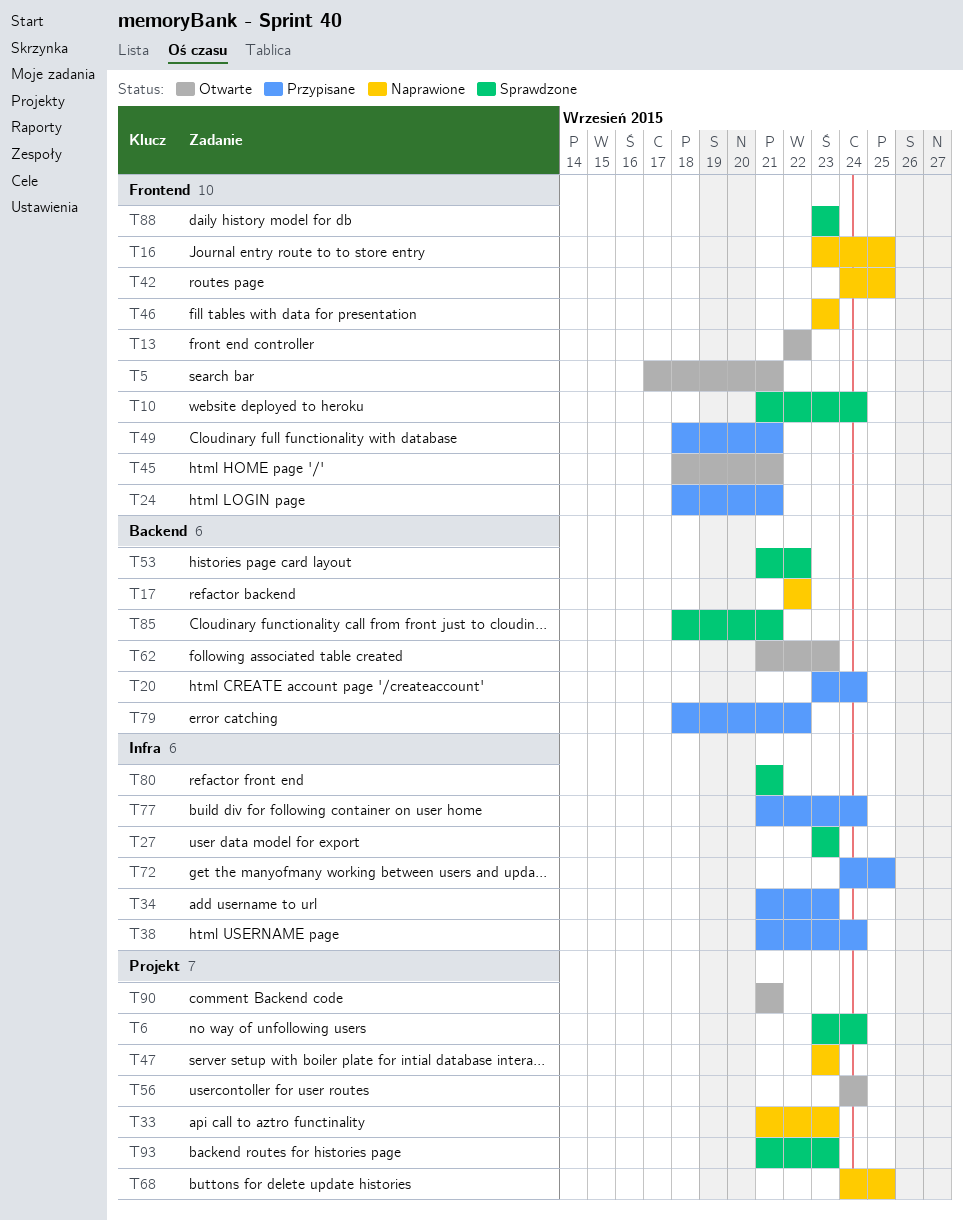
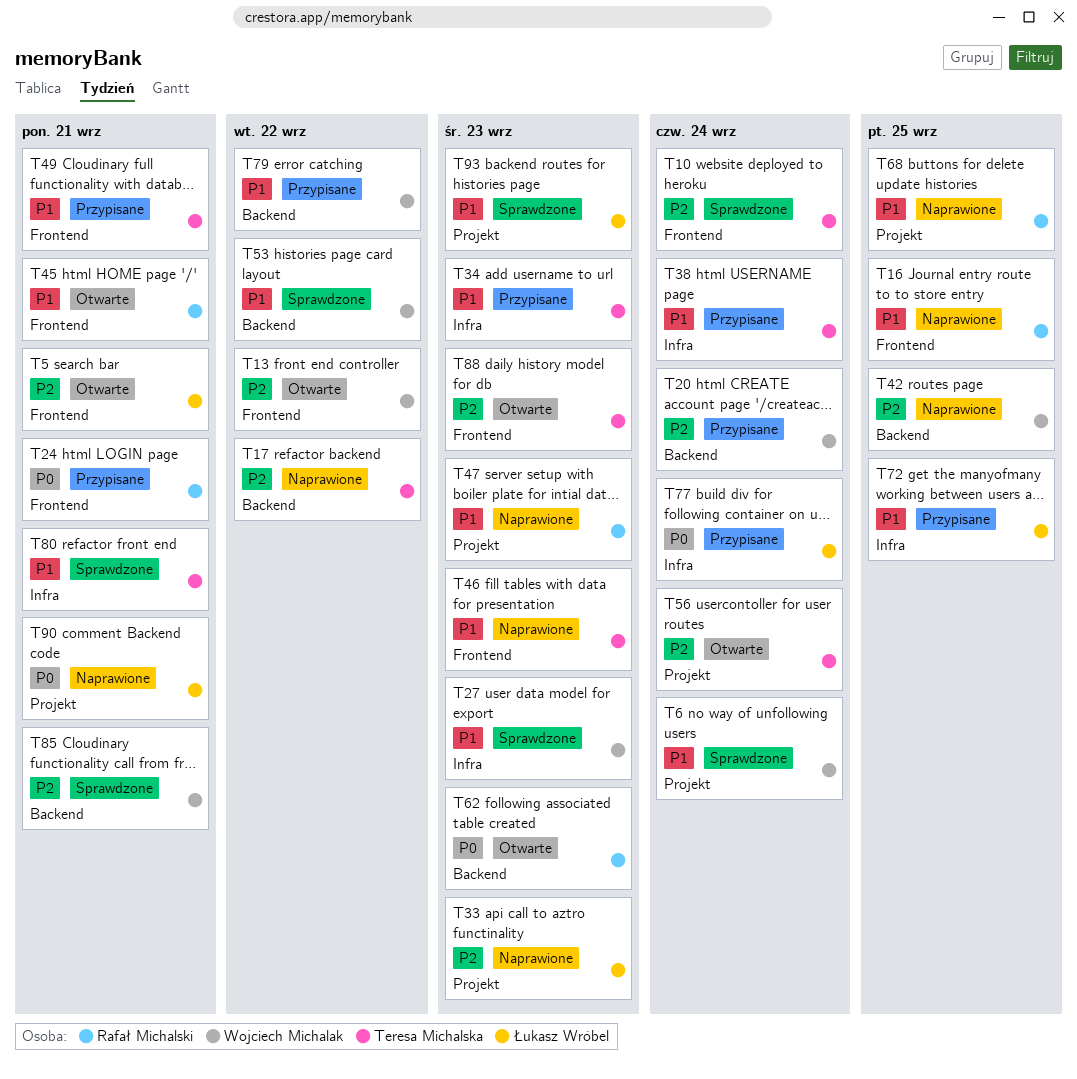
T42, label: Frontend -> Backend
T88, status: Sprawdzone -> Otwarte
T90, status: Otwarte -> Naprawione

